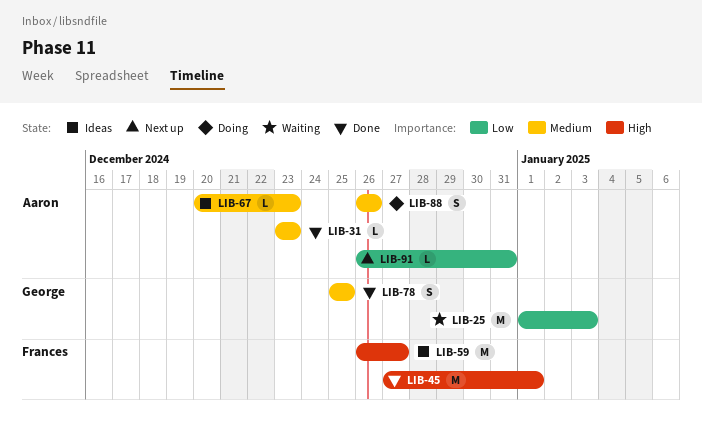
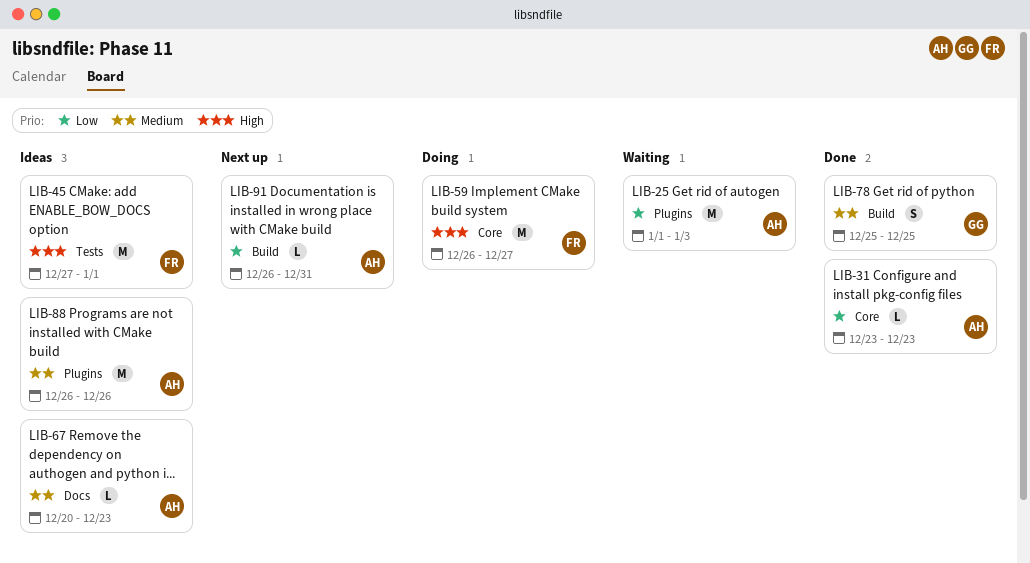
LIB-25, owner: George -> Aaron
LIB-31, priority: Medium -> Low
LIB-45, status: Done -> Ideas
LIB-59, status: Ideas -> Doing
LIB-88, status: Doing -> Ideas
LIB-88, estimate: S -> M

